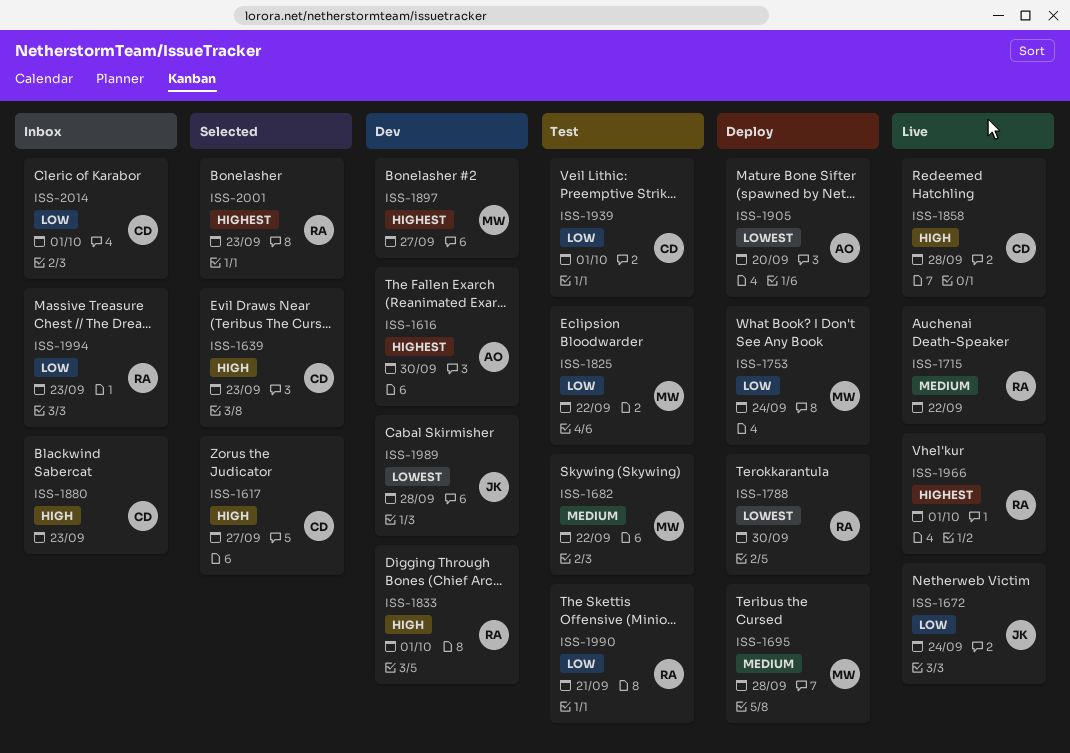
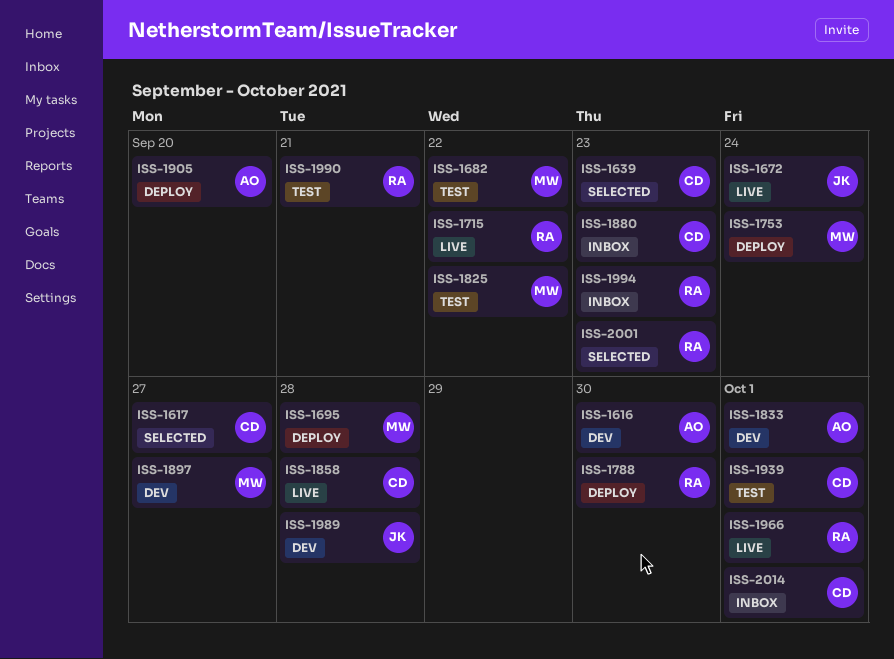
ISS-1833, owner: RA -> AO

